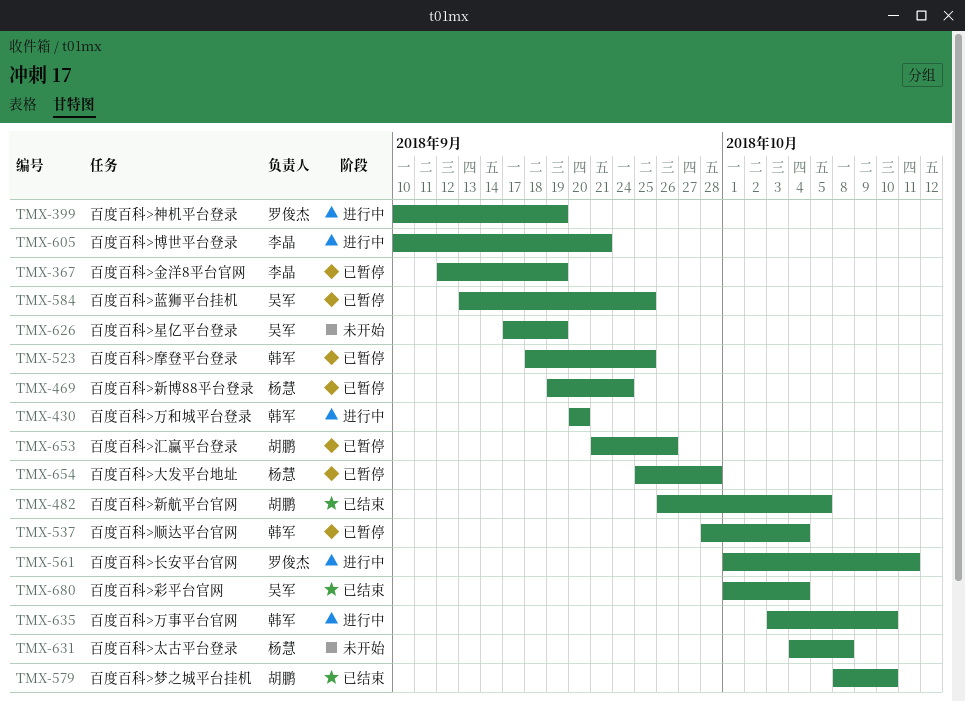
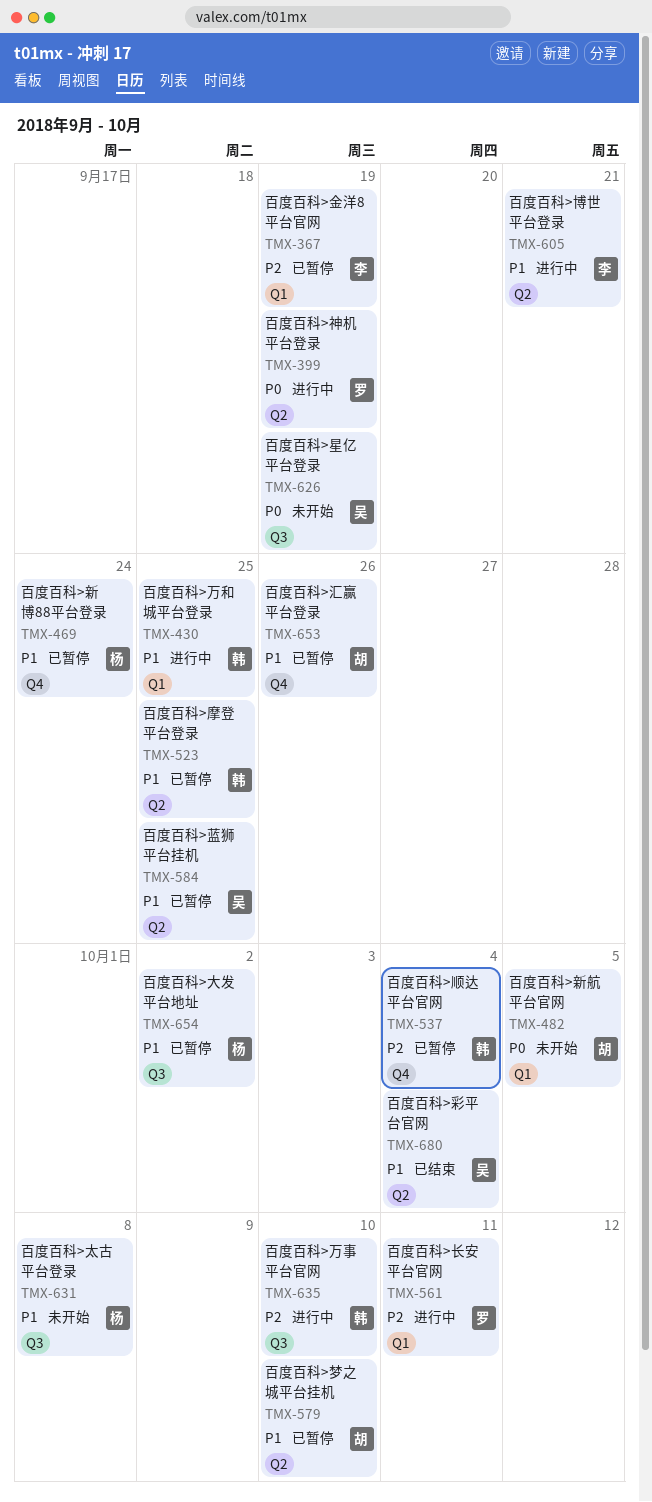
TMX-430, due: Sep 20 -> Sep 25
TMX-482, status: 已结束 -> 未开始
TMX-579, status: 已结束 -> 已暂停
TMX-654, due: Sep 28 -> Oct 2

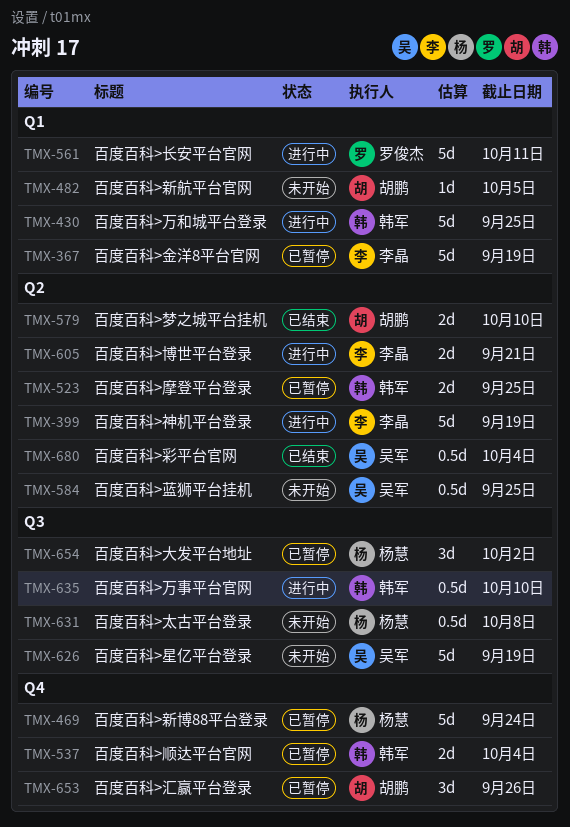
TMX-399, owner: 罗俊杰 -> 李晶
TMX-579, status: 已暂停 -> 已结束
TMX-584, status: 已暂停 -> 未开始

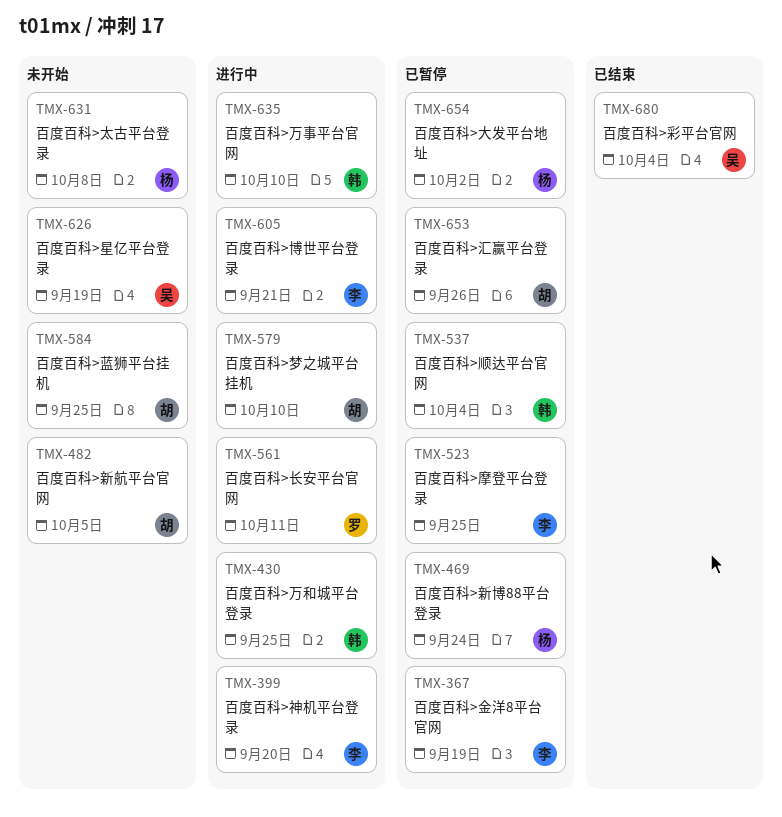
TMX-399, due: Sep 19 -> Sep 20
TMX-523, owner: 韩军 -> 李晶
TMX-579, status: 已结束 -> 进行中
TMX-584, owner: 吴军 -> 胡鹏

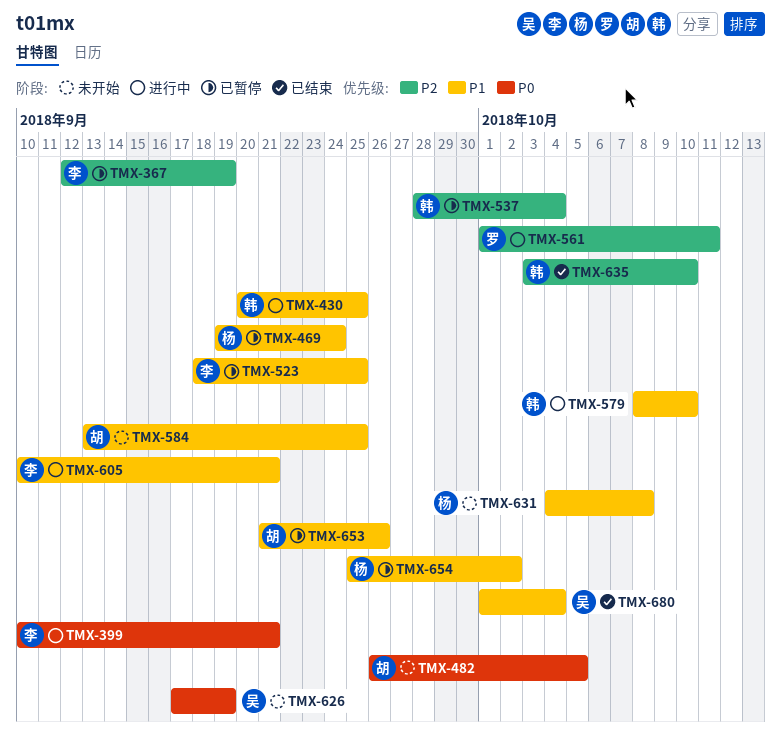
TMX-399, due: Sep 20 -> Sep 21
TMX-579, owner: 胡 -> 韩
TMX-635, status: 进行中 -> 已结束

